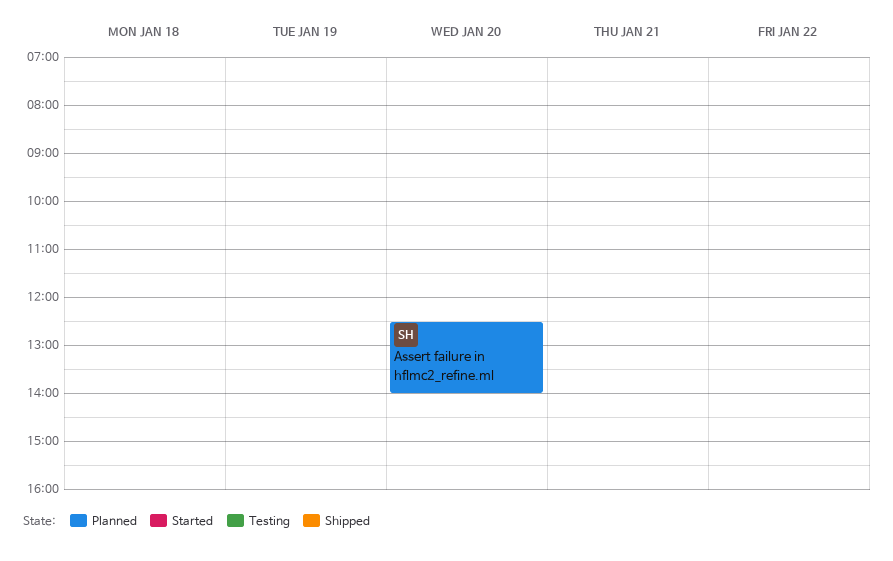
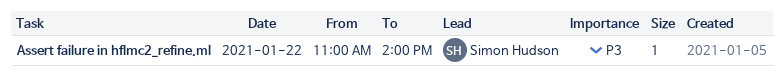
Assert failure in hflmc2_refine.ml, day: Jan 20 -> Jan 22
Assert failure in hflmc2_refine.ml, begins: 12:30 -> 11:00

